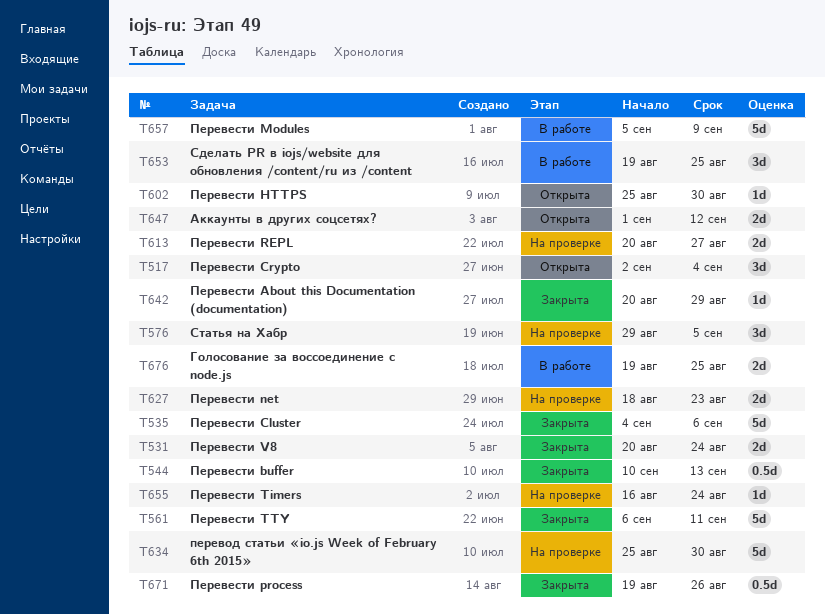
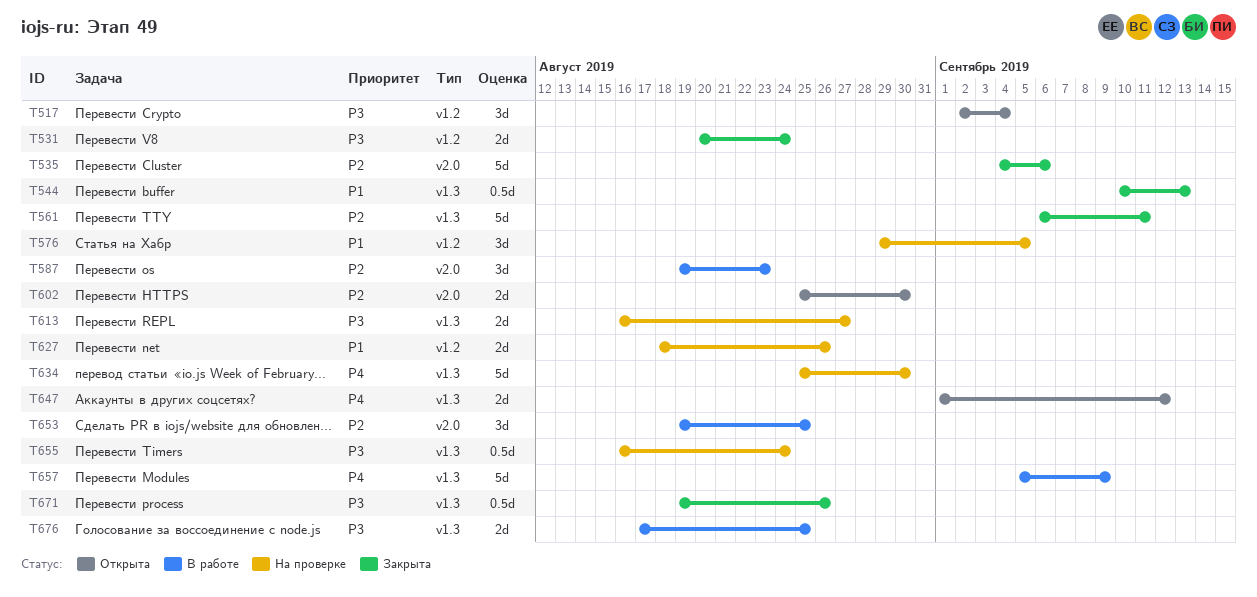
T587: none -> present
T602, estimate: 1d -> 2d
T613, start: Aug 20 -> Aug 16
T627, due: Aug 23 -> Aug 26
T642: present -> none
T655, estimate: 1d -> 0.5d
T676, start: Aug 19 -> Aug 17

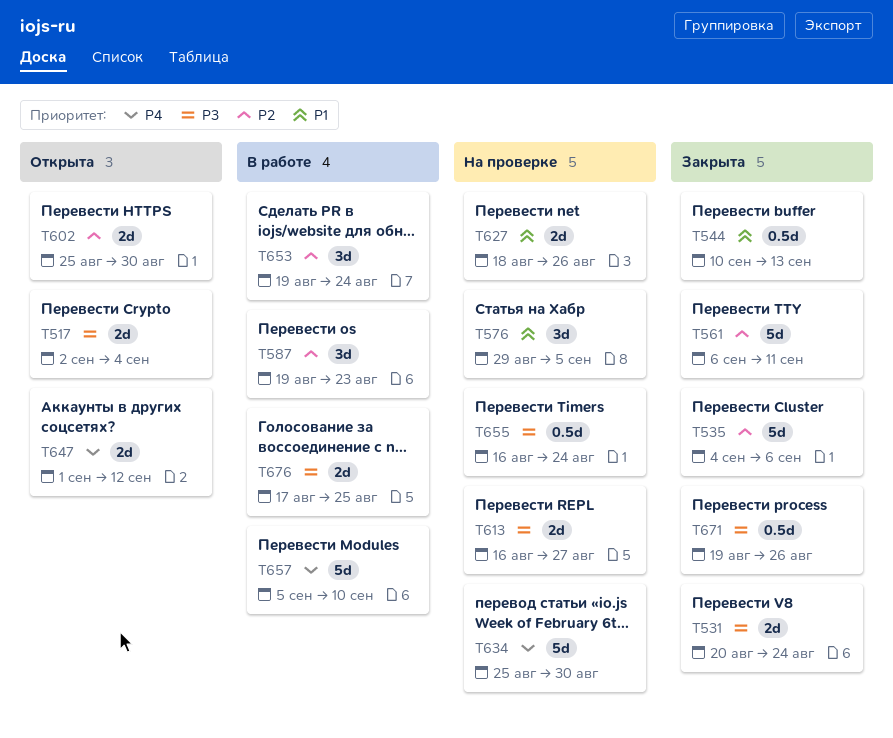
T517, estimate: 3d -> 2d
T653, due: Aug 25 -> Aug 24
T657, due: Sep 9 -> Sep 10

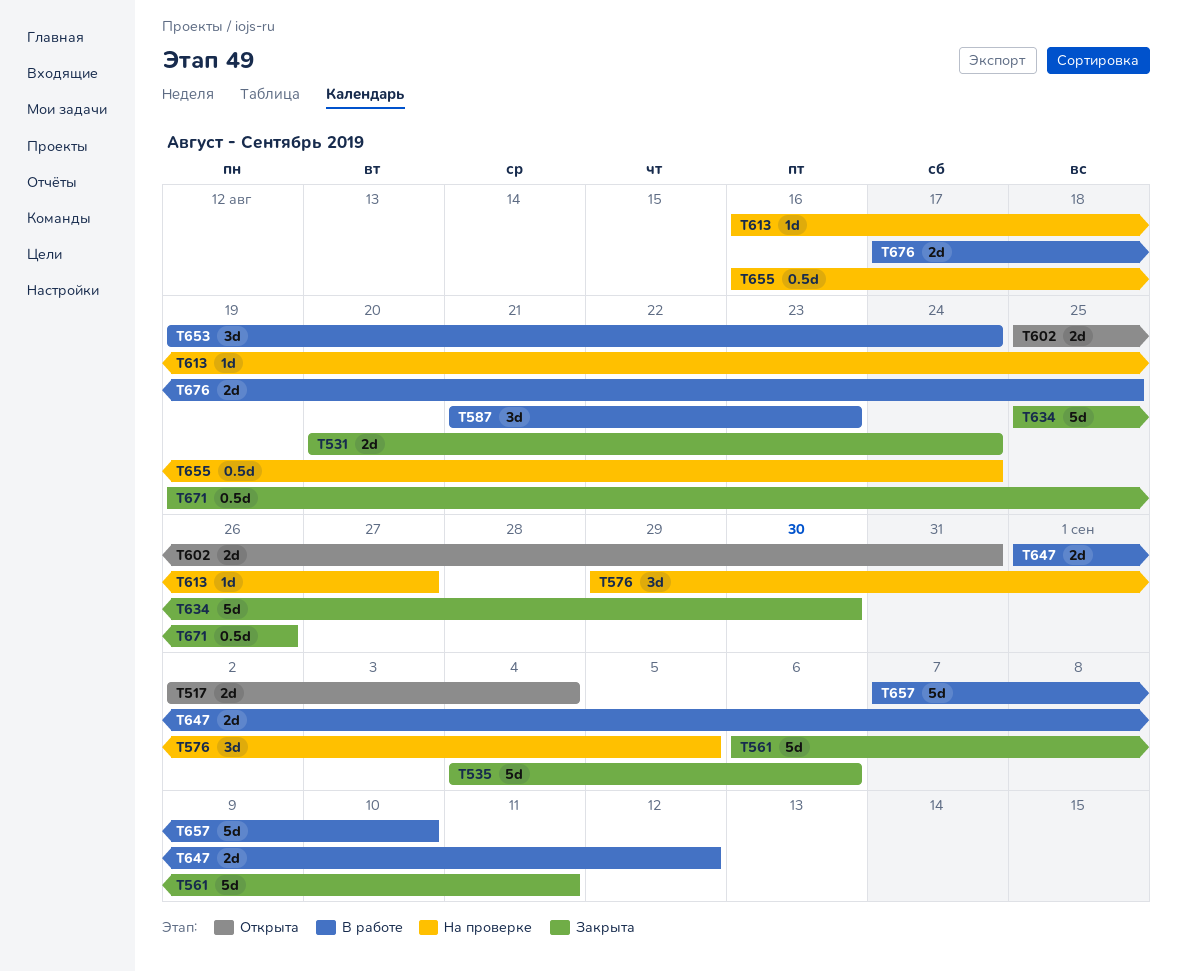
T544: present -> none
T587, start: Aug 19 -> Aug 21
T602, due: Aug 30 -> Aug 31
T613, estimate: 2d -> 1d
T627: present -> none
T634, status: На проверке -> Закрыта
T647, status: Открыта -> В работе
T657, start: Sep 5 -> Sep 7

